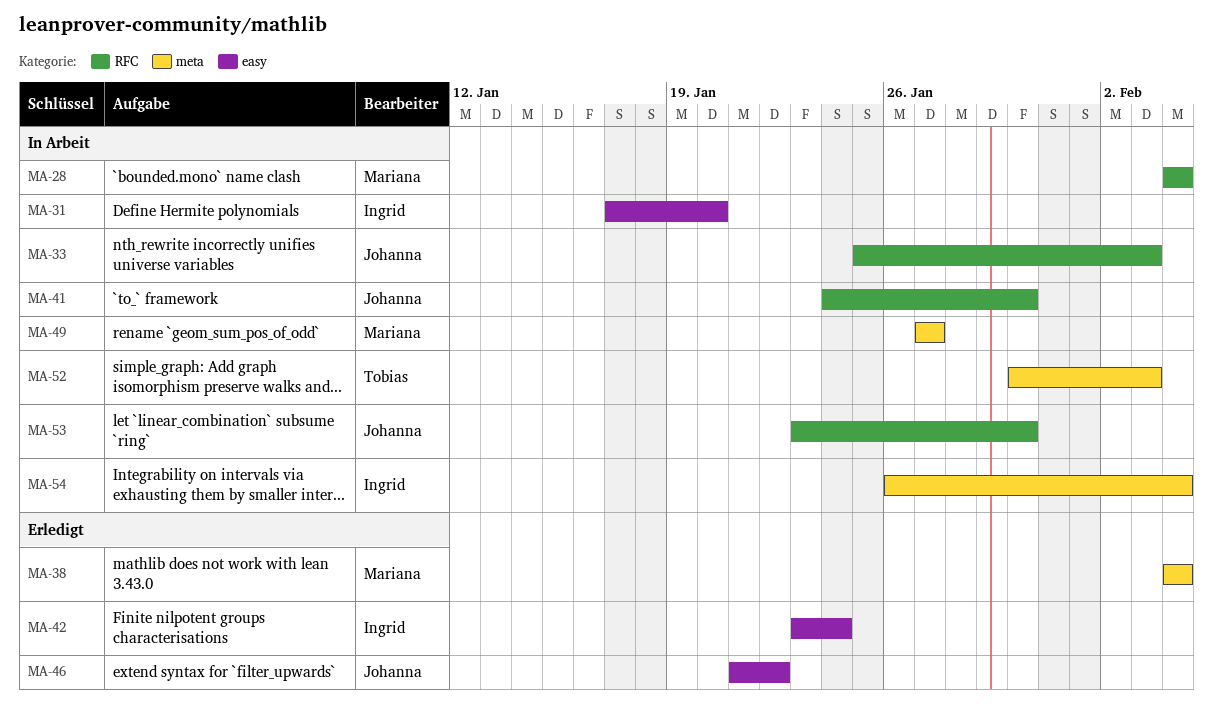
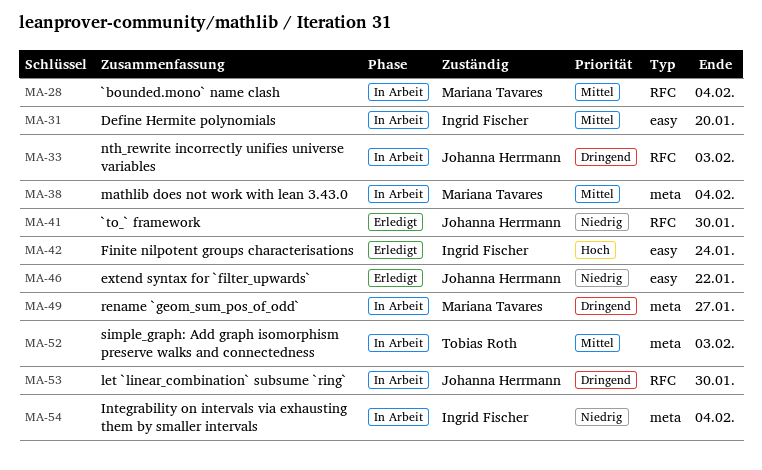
MA-38, status: Erledigt -> In Arbeit
MA-41, status: In Arbeit -> Erledigt

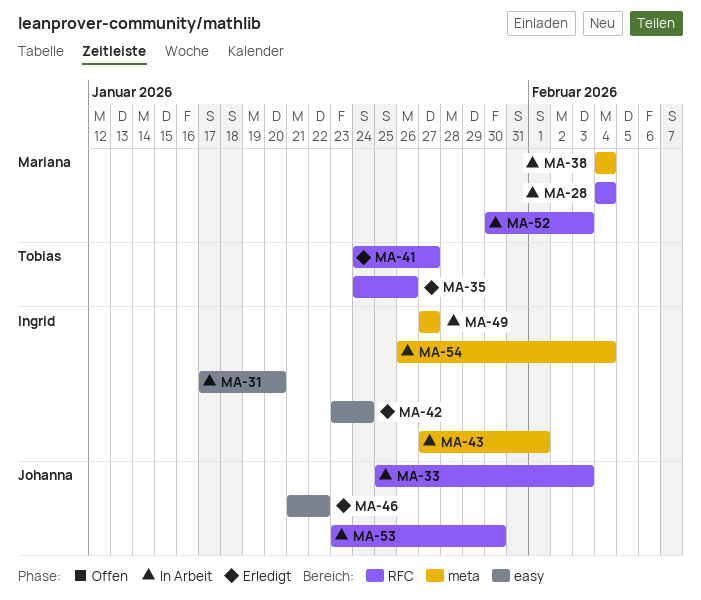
MA-35: none -> present
MA-41, owner: Johanna Herrmann -> Tobias Roth
MA-41, due: Jan 30 -> Jan 27
MA-43: none -> present
MA-49, owner: Mariana Tavares -> Ingrid Fischer
MA-52, owner: Tobias Roth -> Mariana Tavares
MA-52, label: meta -> RFC

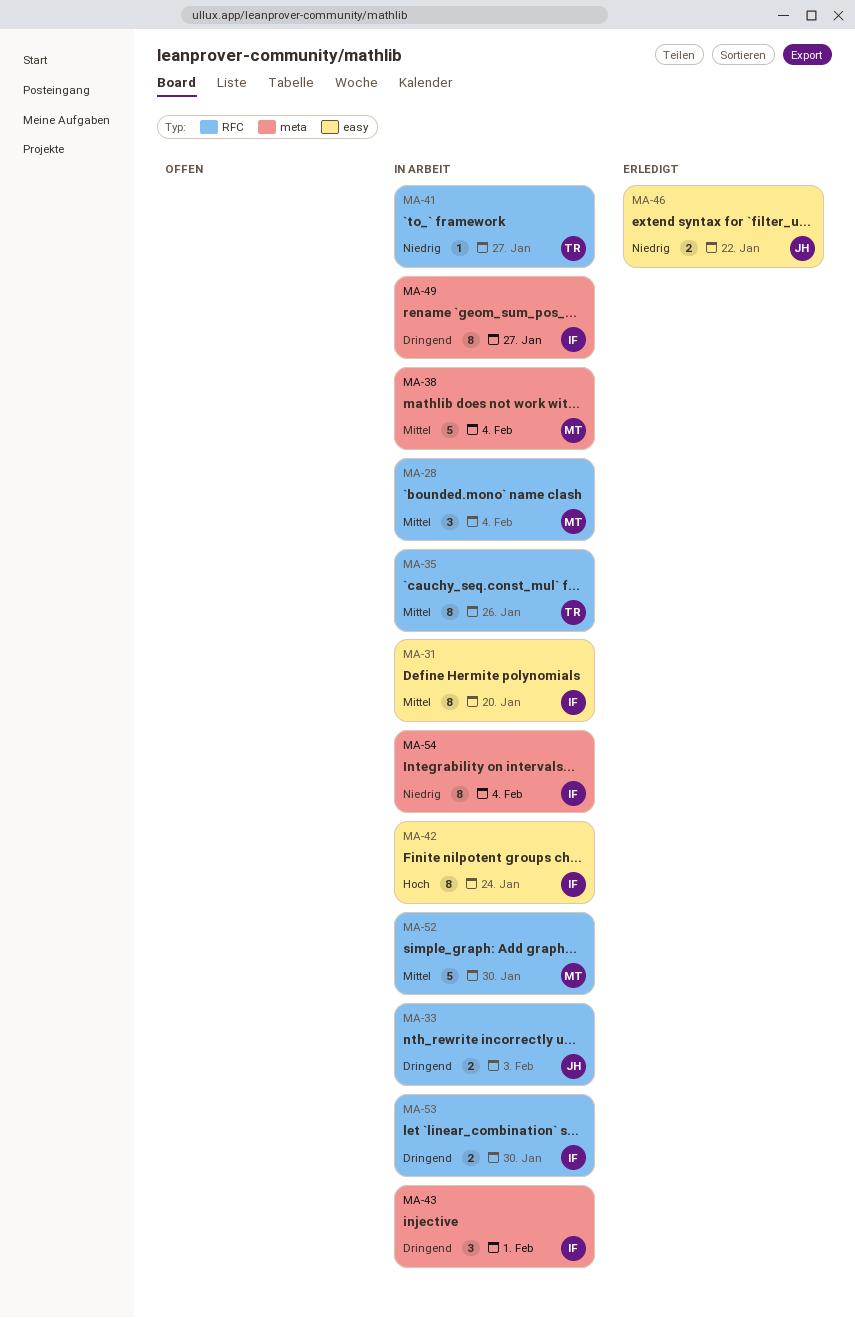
MA-35, status: Erledigt -> In Arbeit
MA-41, status: Erledigt -> In Arbeit
MA-42, status: Erledigt -> In Arbeit
MA-52, due: Feb 3 -> Jan 30
MA-53, owner: Johanna -> Ingrid

